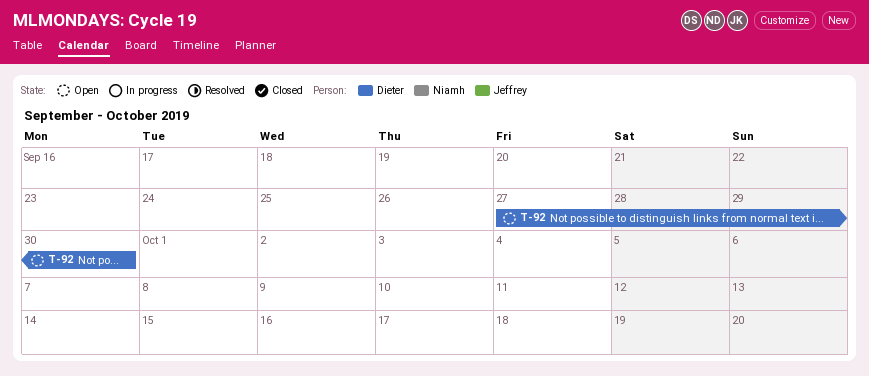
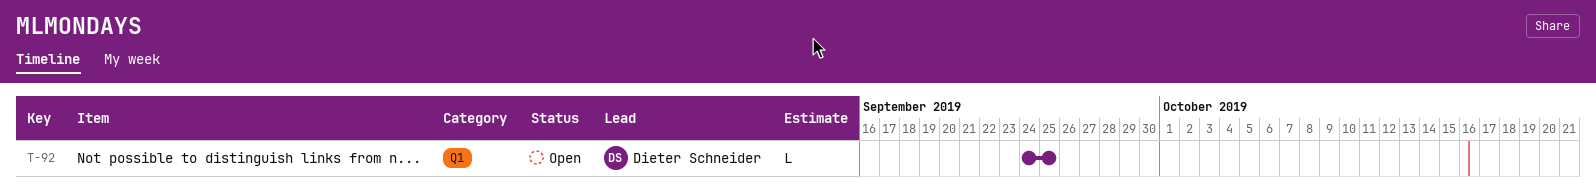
T-92, start: Sep 27 -> Sep 24
T-92, due: Sep 30 -> Sep 25

